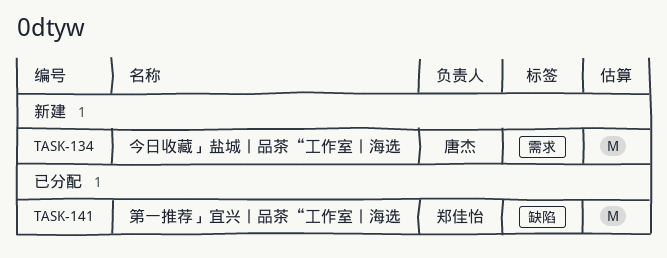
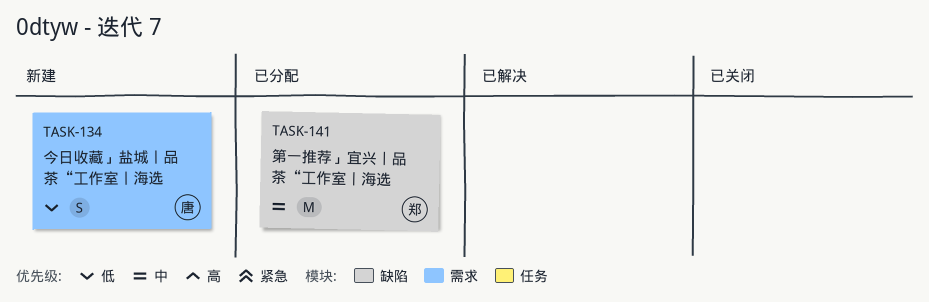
TASK-134, estimate: M -> S

